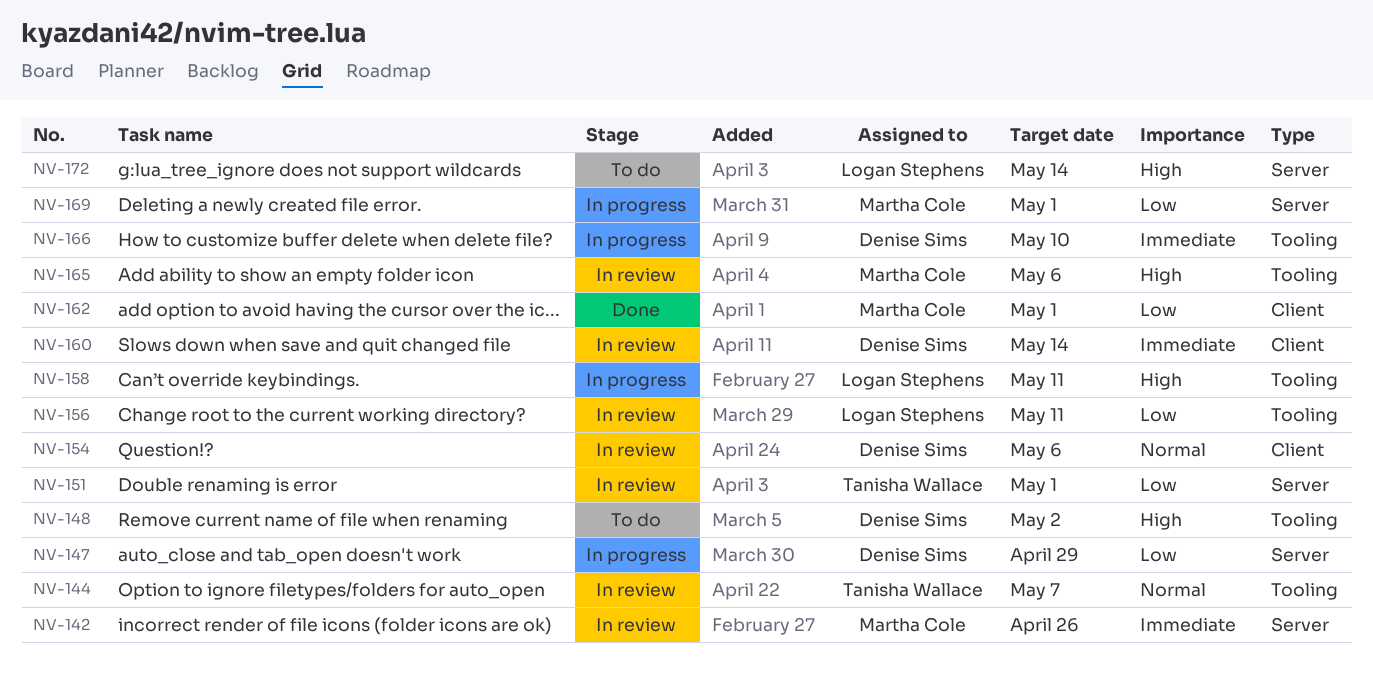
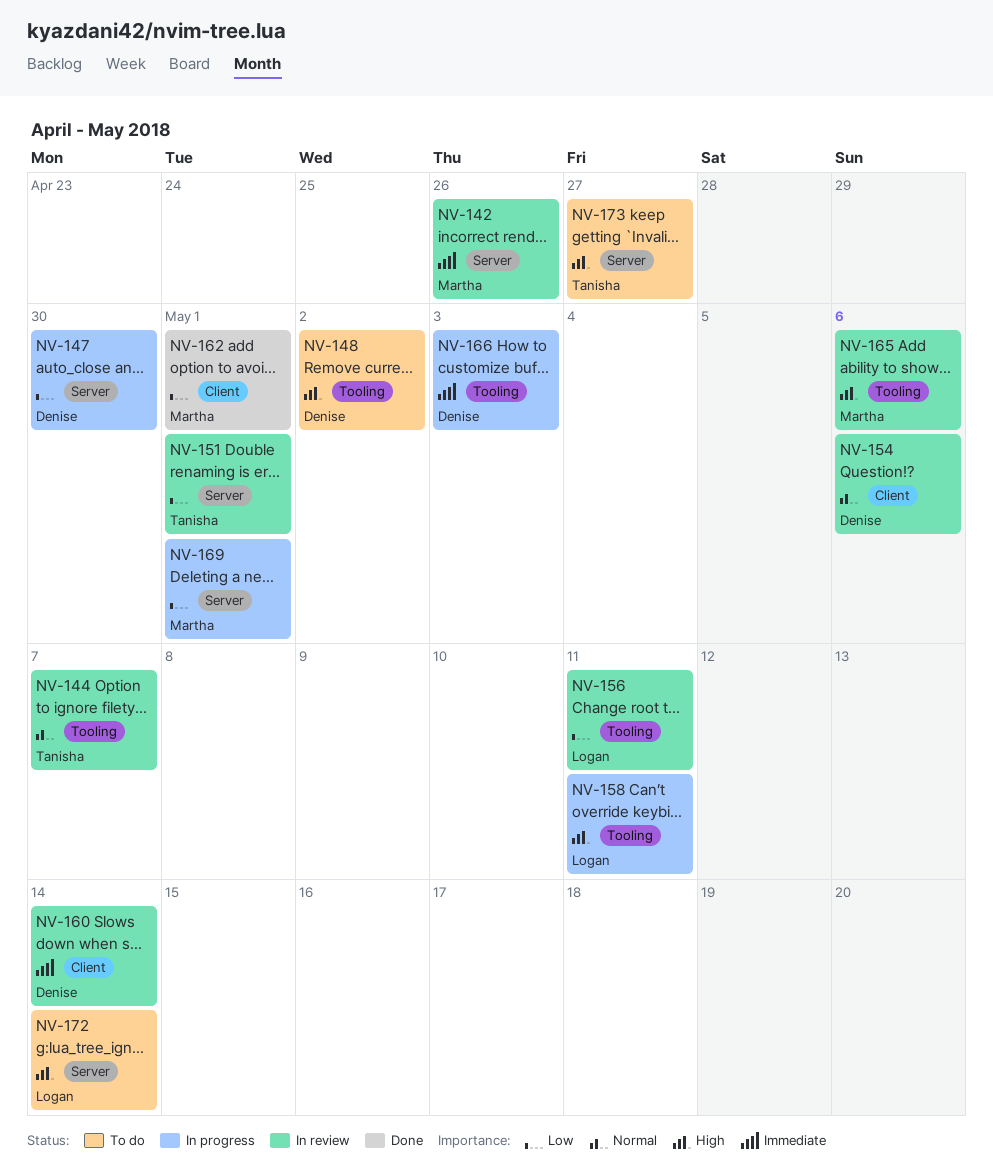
NV-147, due: Apr 29 -> Apr 30
NV-166, due: May 10 -> May 3
NV-173: none -> present

